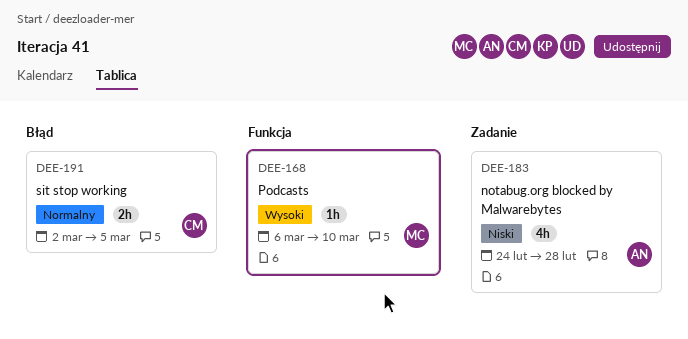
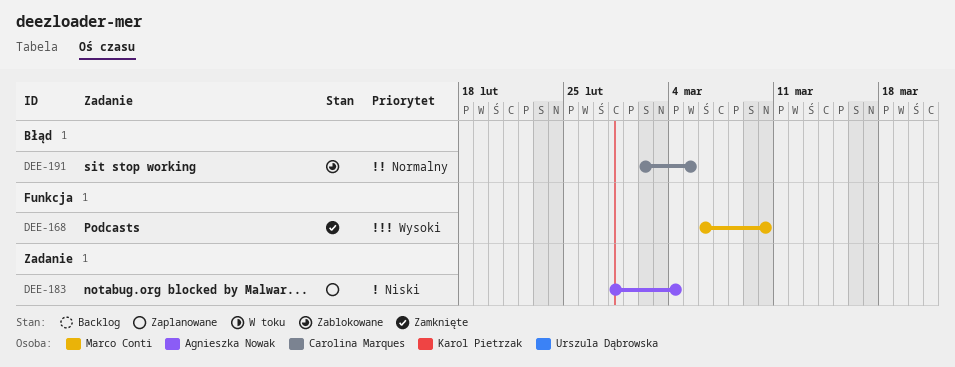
DEE-183, start: Feb 24 -> Feb 28
DEE-183, due: Feb 28 -> Mar 4

